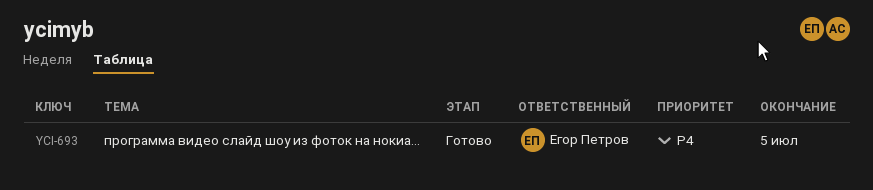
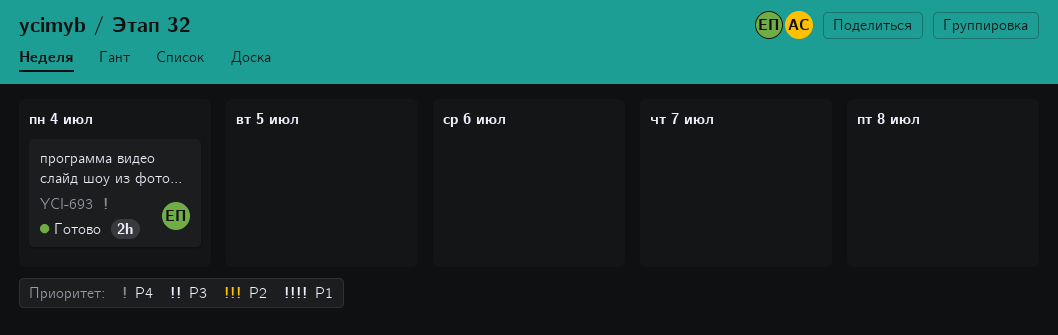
YCI-693, due: Jul 5 -> Jul 4

